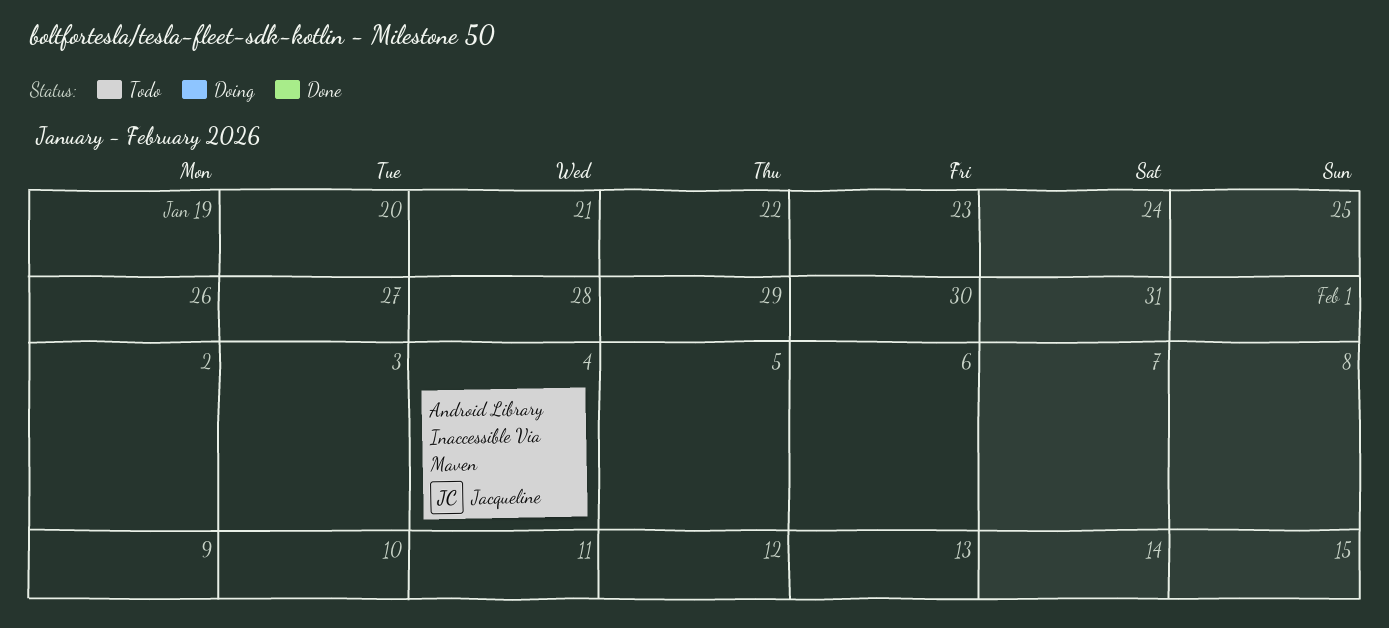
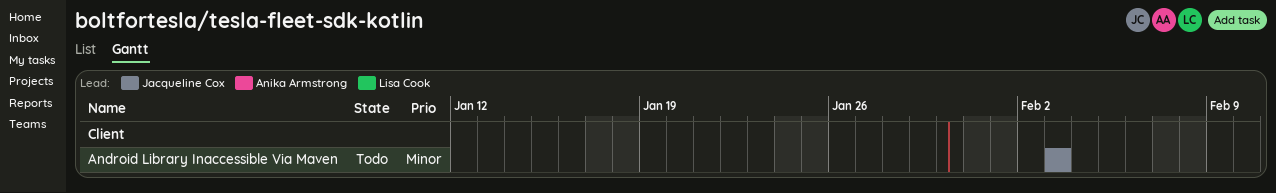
Android Library Inaccessible Via Maven, due: Feb 4 -> Feb 3

